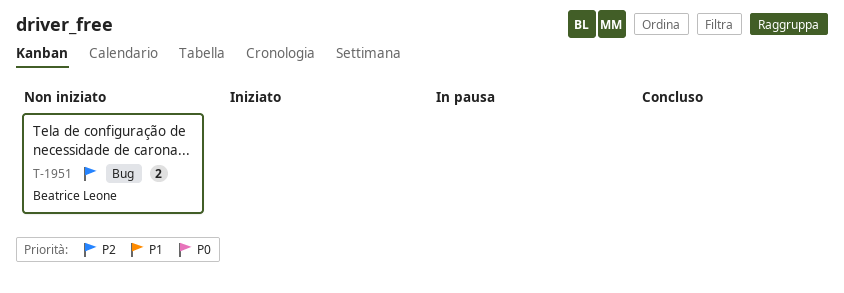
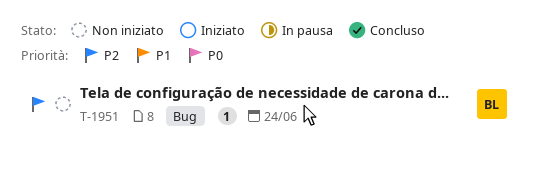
T-1951, estimate: 2 -> 1

